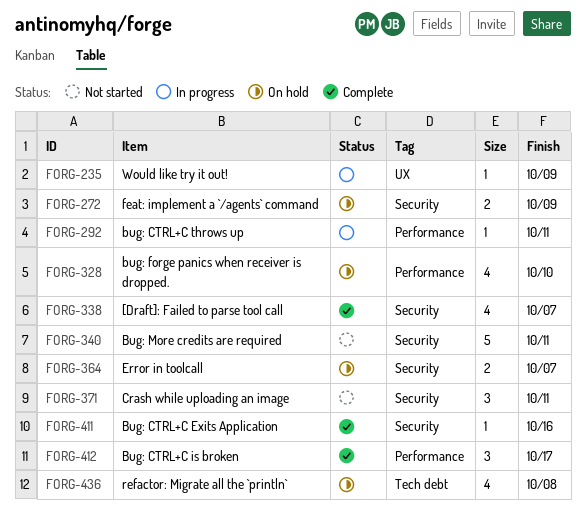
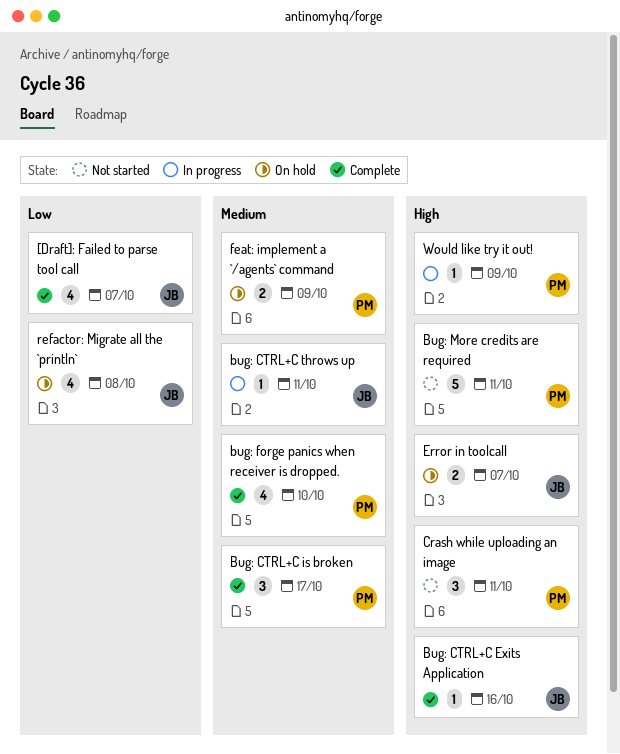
bug: forge panics when receiver is dropped., status: On hold -> Complete

